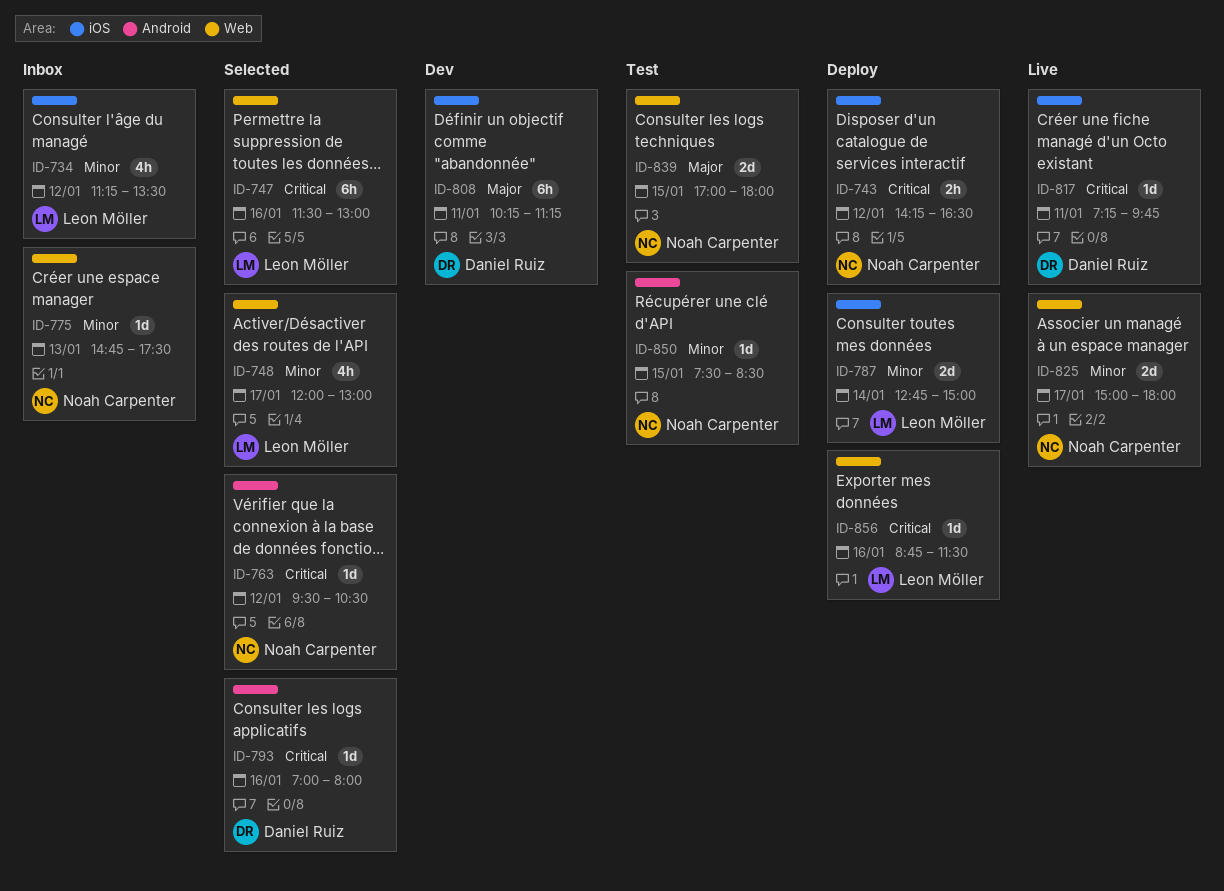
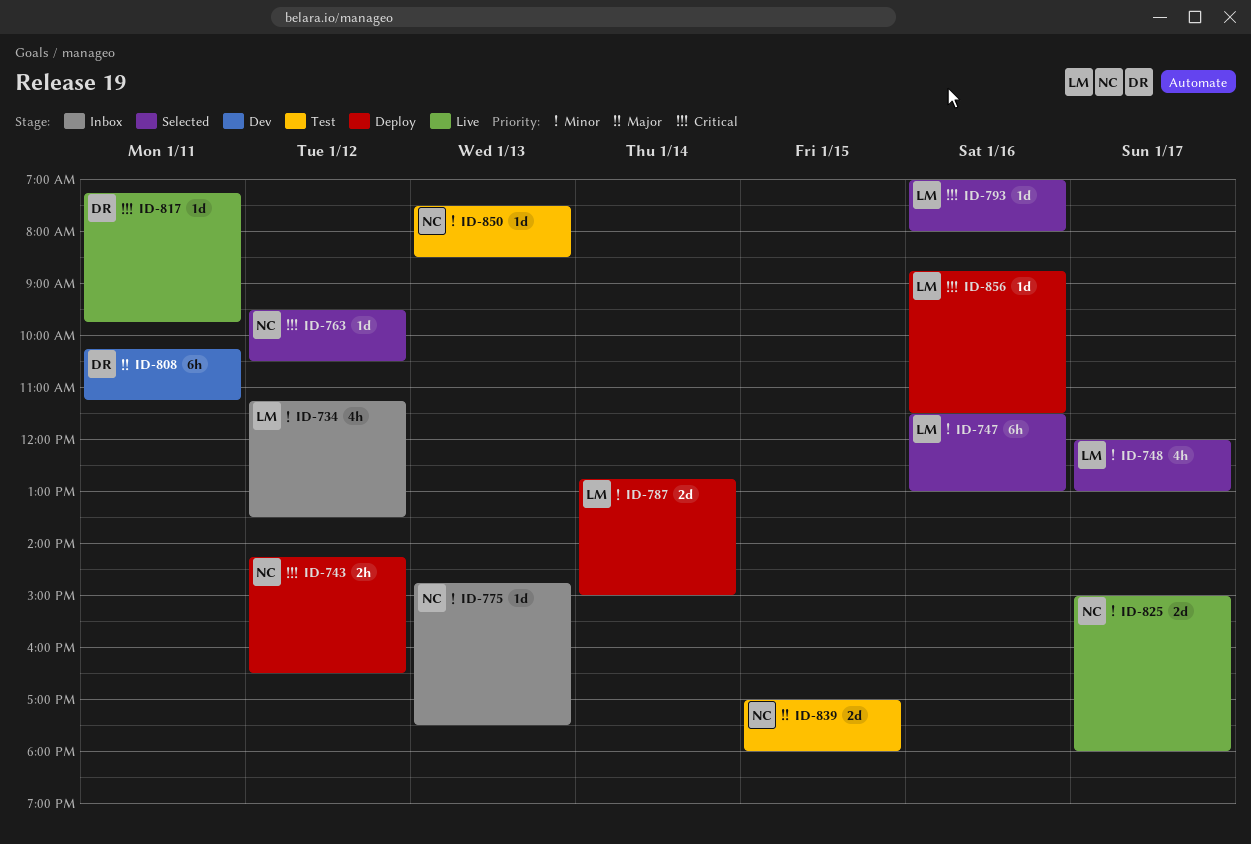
ID-747, priority: Critical -> Minor
ID-793, owner: Daniel Ruiz -> Leon Möller
ID-850, day: Jan 15 -> Jan 13

